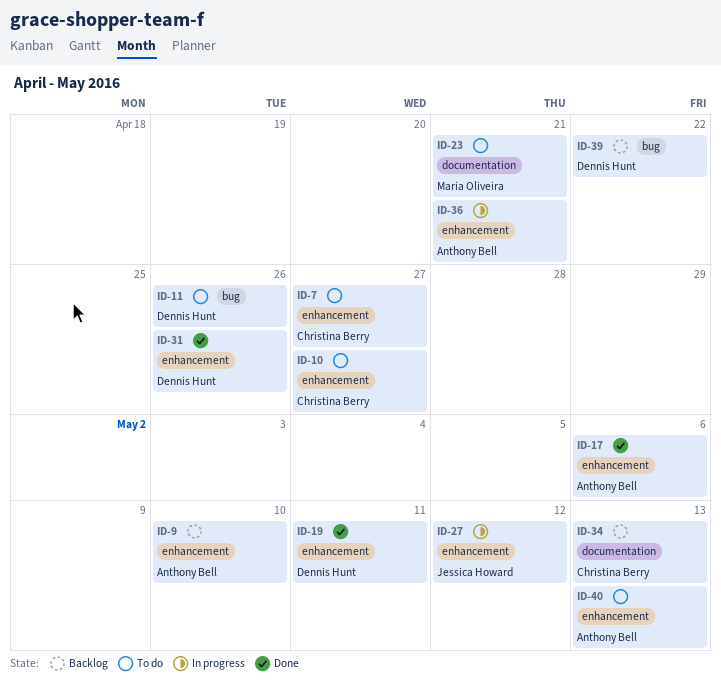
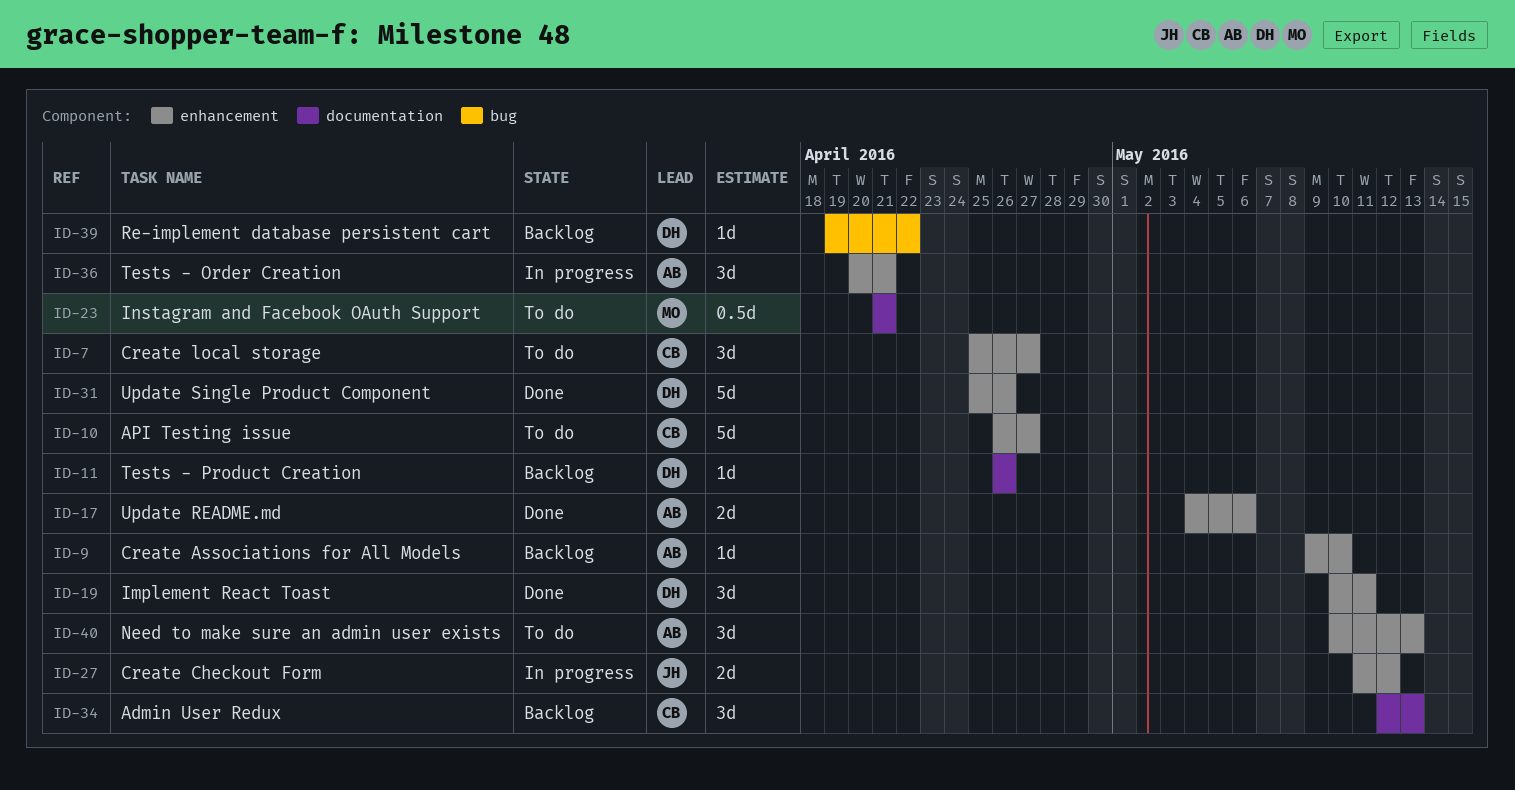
ID-11, status: To do -> Backlog
ID-11, label: bug -> documentation

